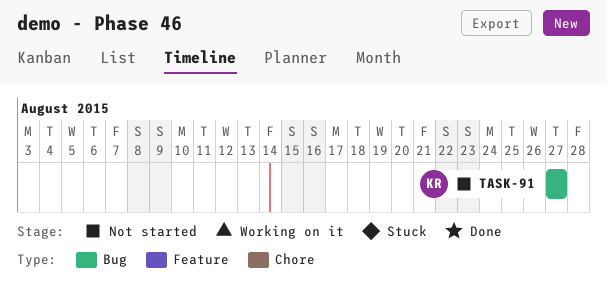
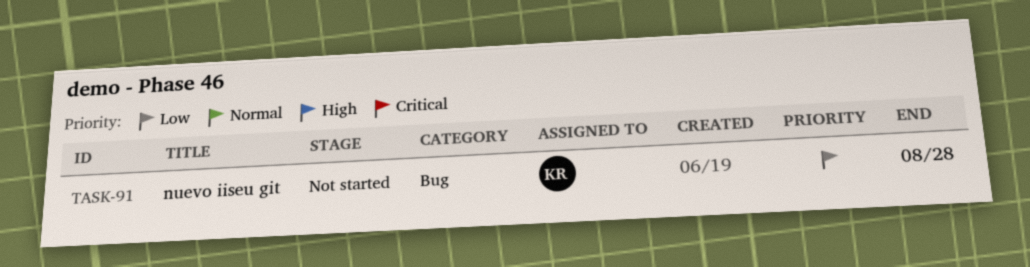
TASK-91, due: Aug 27 -> Aug 28

